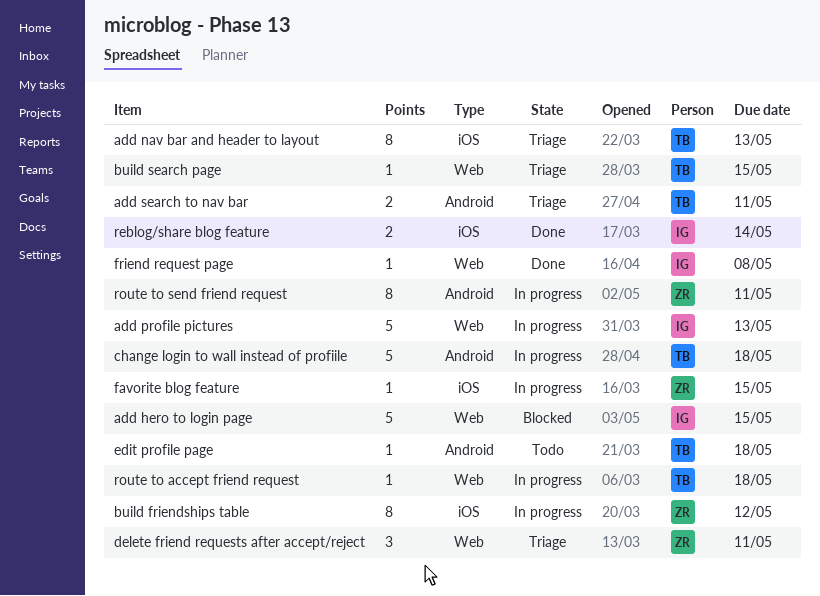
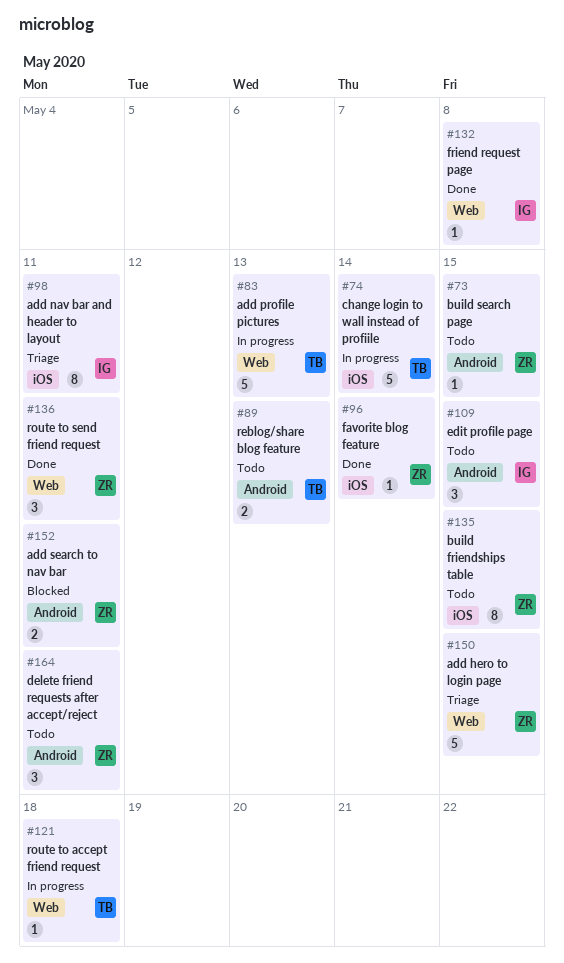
add hero to login page, status: Blocked -> Triage
add hero to login page, owner: IG -> ZR
add nav bar and header to layout, owner: TB -> IG
add nav bar and header to layout, due: May 13 -> May 11
add profile pictures, owner: IG -> TB
add search to nav bar, status: Triage -> Blocked
add search to nav bar, owner: TB -> ZR
build friendships table, status: In progress -> Todo
build friendships table, due: May 12 -> May 15
build search page, status: Triage -> Todo
build search page, owner: TB -> ZR
build search page, label: Web -> Android
change login to wall instead of profiile, label: Android -> iOS
change login to wall instead of profiile, due: May 18 -> May 14
delete friend requests after accept/reject, status: Triage -> Todo
delete friend requests after accept/reject, label: Web -> Android
edit profile page, owner: TB -> IG
edit profile page, estimate: 1 -> 3
edit profile page, due: May 18 -> May 15
favorite blog feature, status: In progress -> Done
favorite blog feature, due: May 15 -> May 14
reblog/share blog feature, status: Done -> Todo
reblog/share blog feature, owner: IG -> TB
reblog/share blog feature, label: iOS -> Android
reblog/share blog feature, due: May 14 -> May 13
route to send friend request, status: In progress -> Done
route to send friend request, label: Android -> Web
route to send friend request, estimate: 8 -> 3

